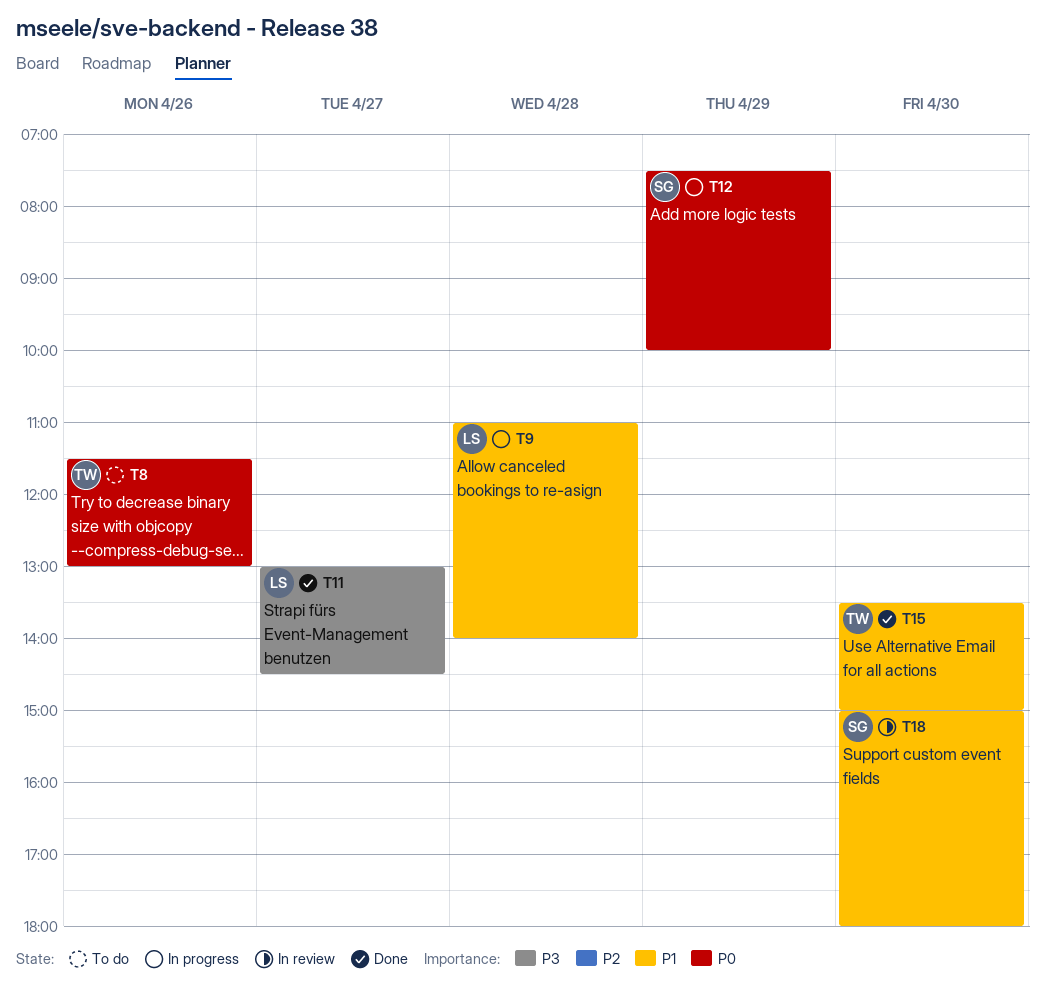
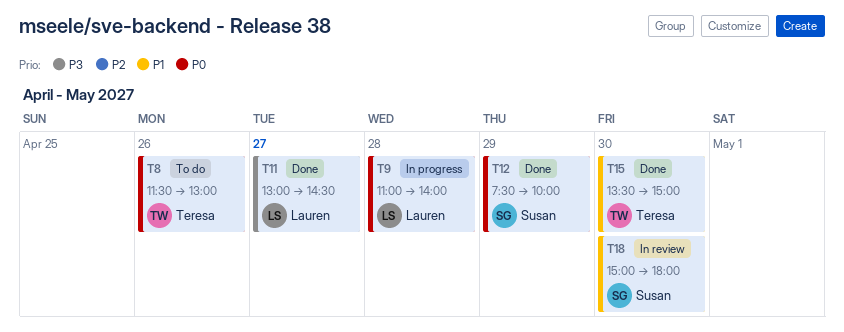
T9, priority: P1 -> P0
T12, status: In progress -> Done

